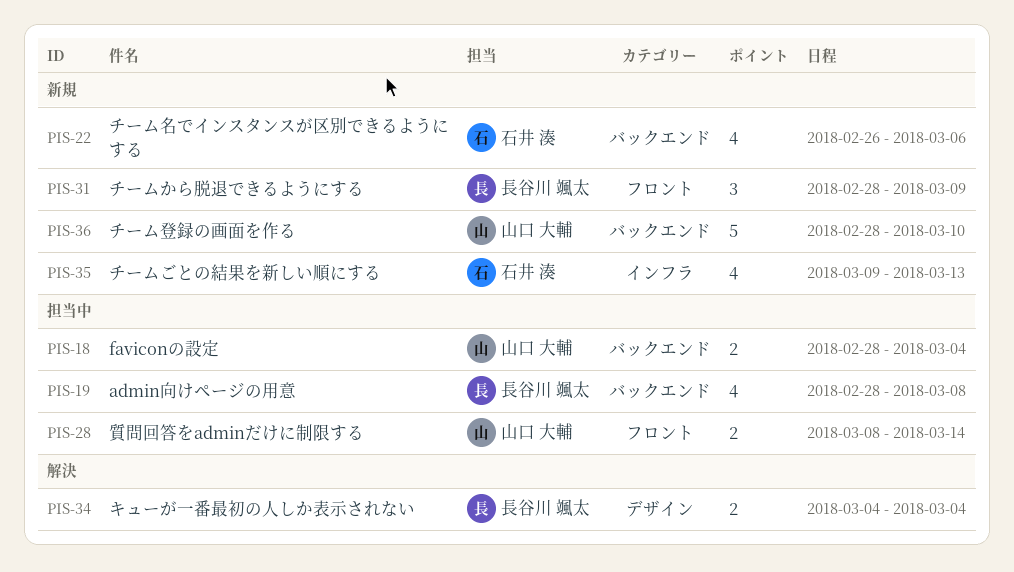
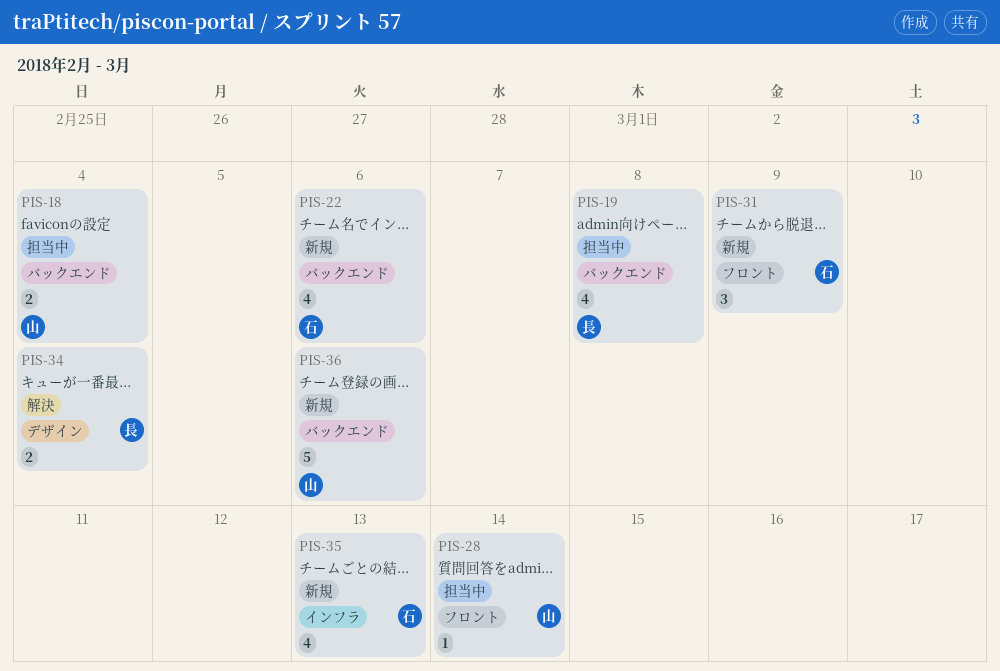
PIS-28, estimate: 2 -> 1
PIS-31, owner: 長谷川 颯太 -> 石井 湊
PIS-36, due: Mar 10 -> Mar 6

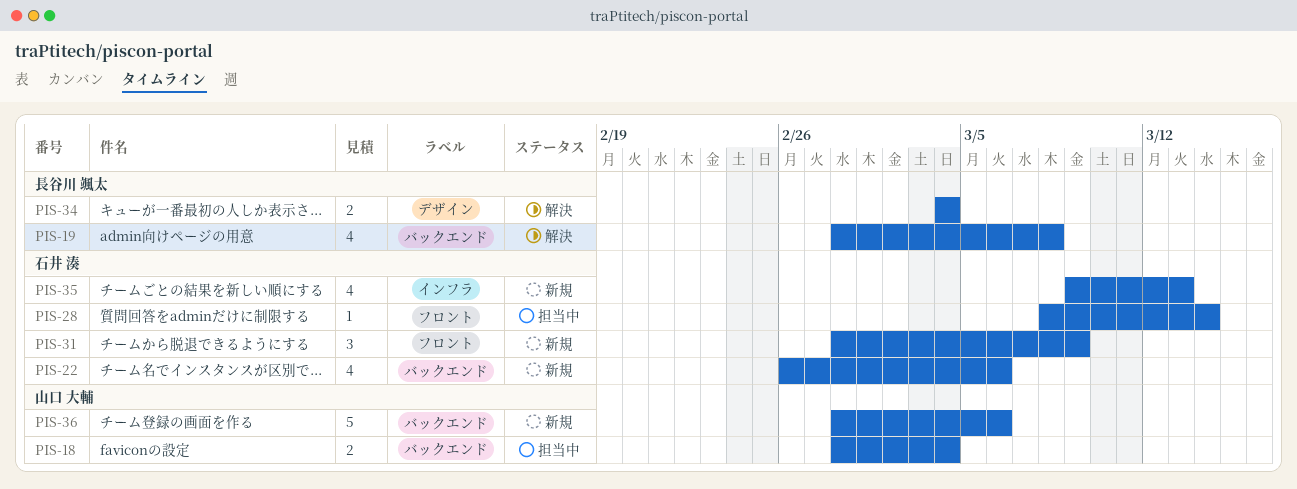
PIS-19, status: 担当中 -> 解決
PIS-28, owner: 山口 大輔 -> 石井 湊

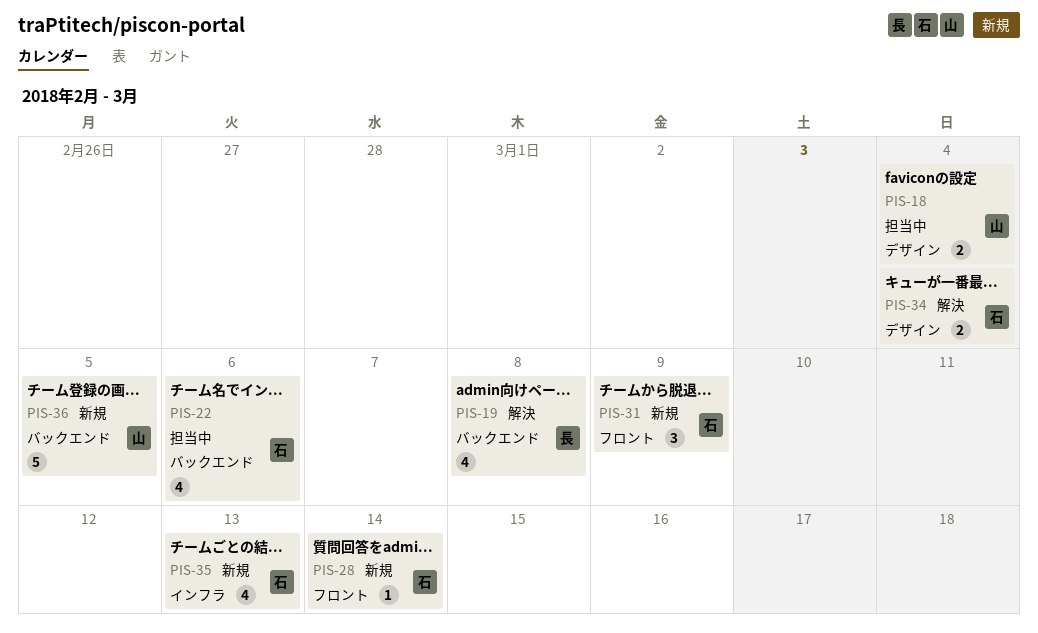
PIS-18, label: バックエンド -> デザイン
PIS-22, status: 新規 -> 担当中
PIS-28, status: 担当中 -> 新規
PIS-34, owner: 長谷川 颯太 -> 石井 湊
PIS-36, due: Mar 6 -> Mar 5

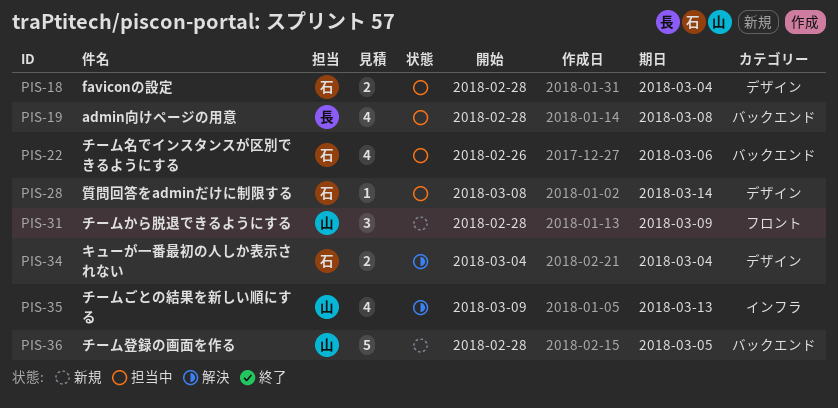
PIS-18, owner: 山 -> 石
PIS-19, status: 解決 -> 担当中
PIS-28, status: 新規 -> 担当中
PIS-28, label: フロント -> デザイン
PIS-31, owner: 石 -> 山
PIS-35, status: 新規 -> 解決
PIS-35, owner: 石 -> 山

